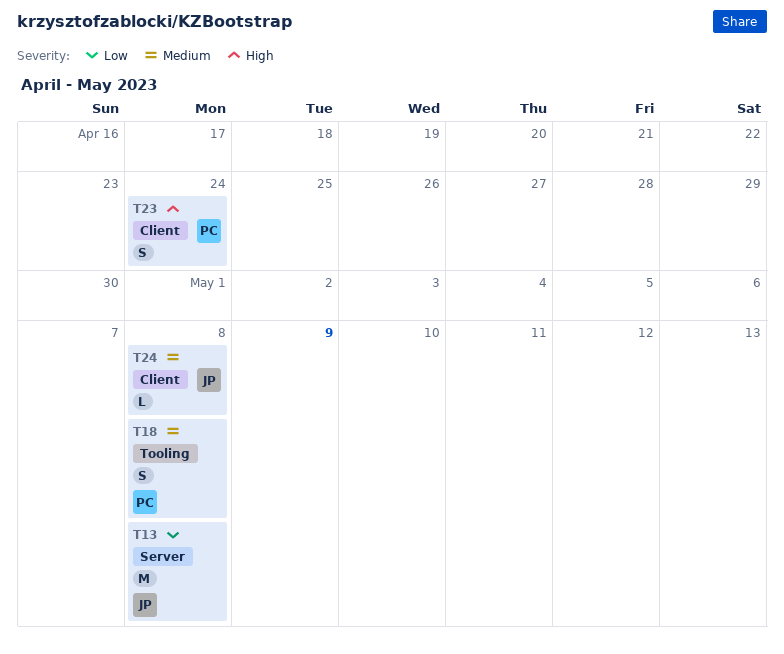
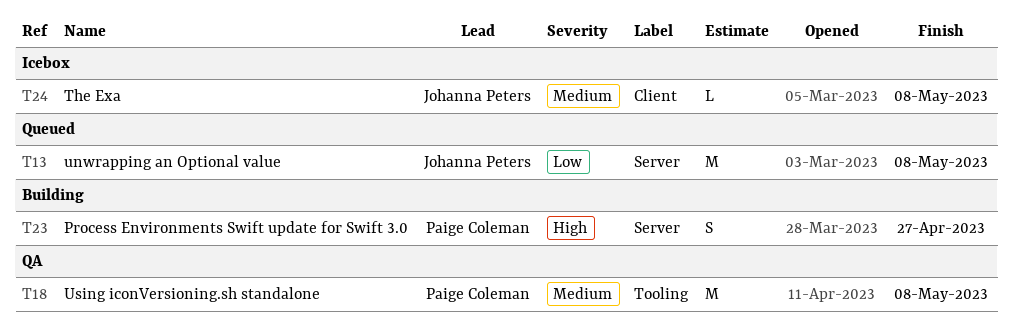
T18, estimate: S -> M
T23, label: Client -> Server
T23, due: Apr 24 -> Apr 27

